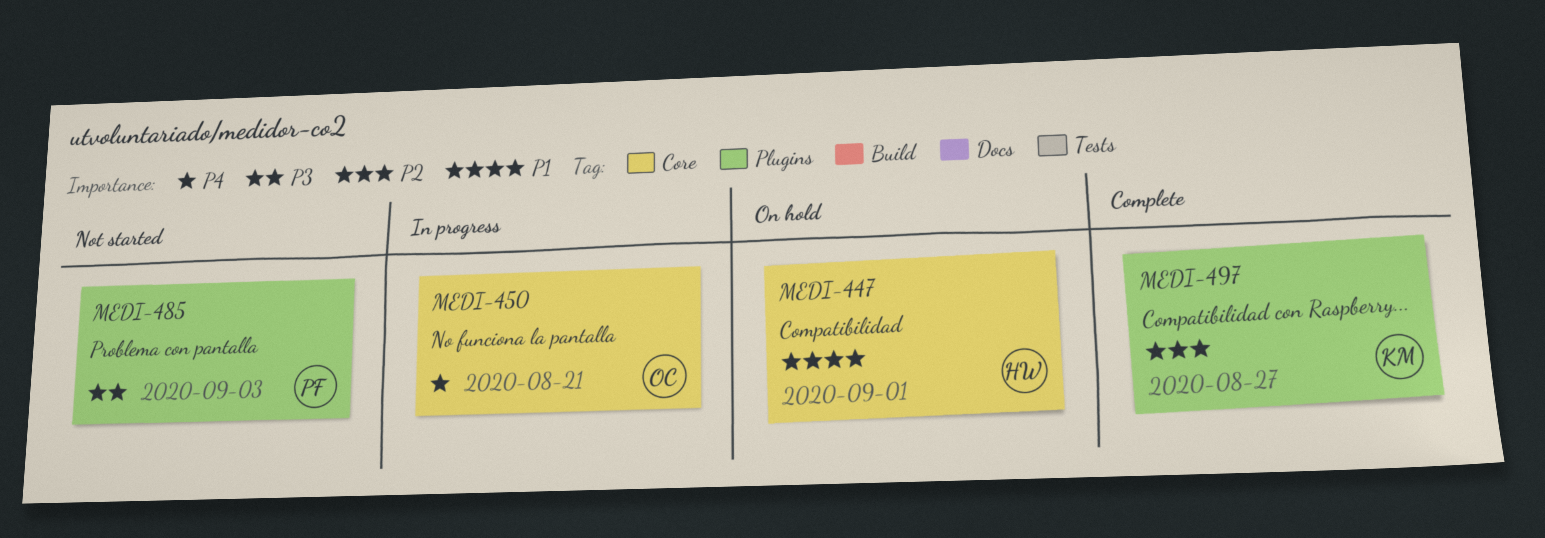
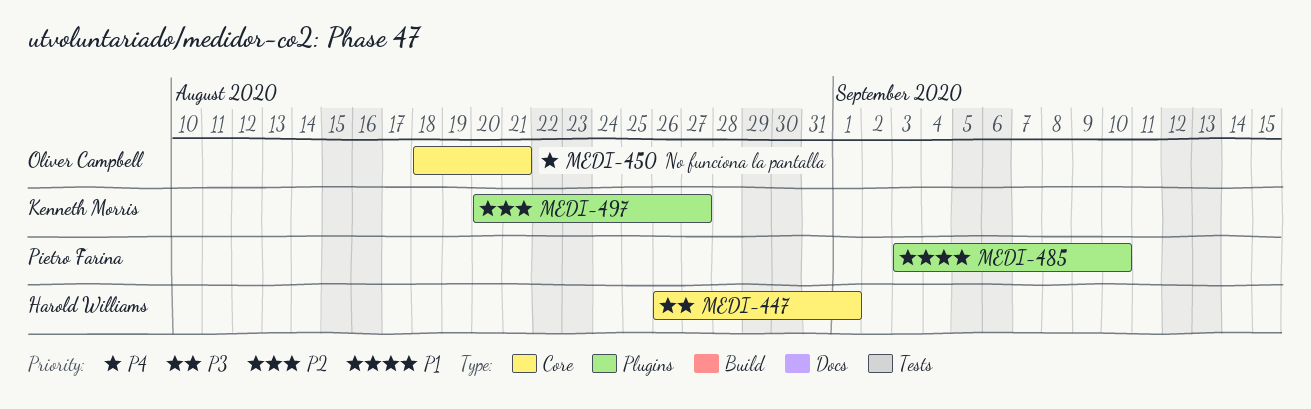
MEDI-447, priority: P1 -> P3
MEDI-485, priority: P3 -> P1
MEDI-485, due: Sep 3 -> Sep 10

